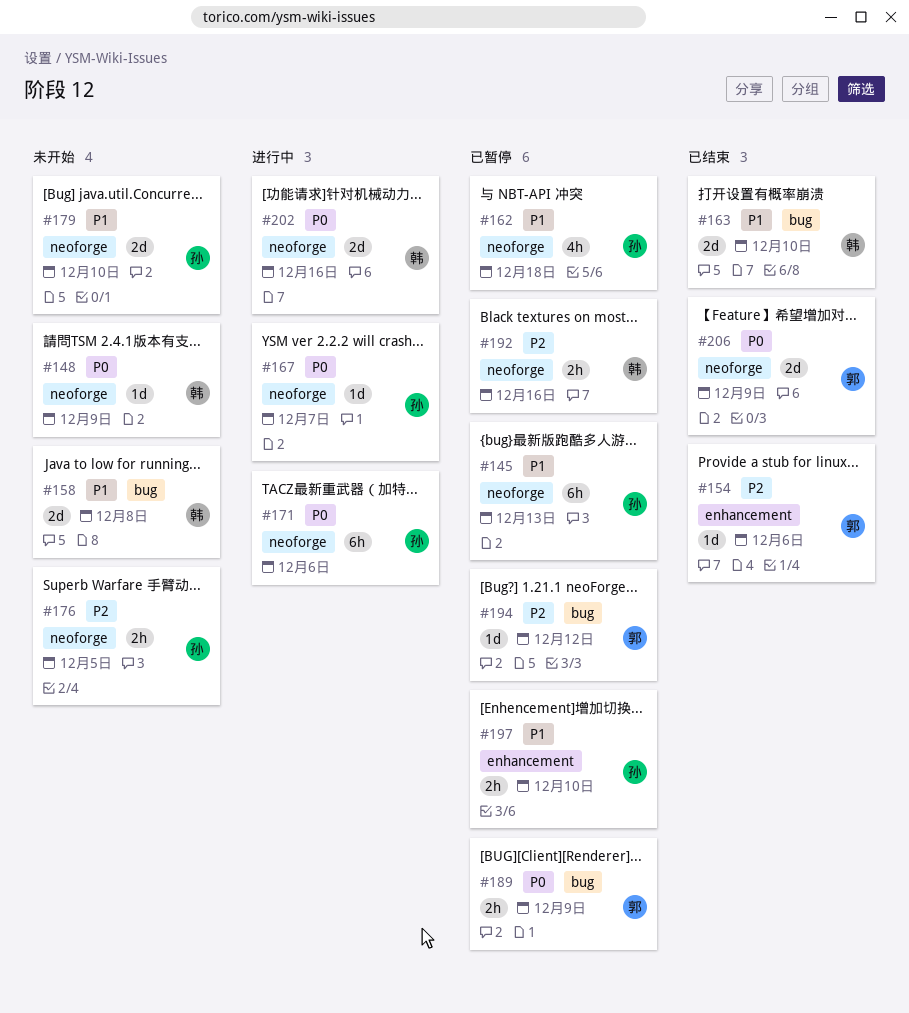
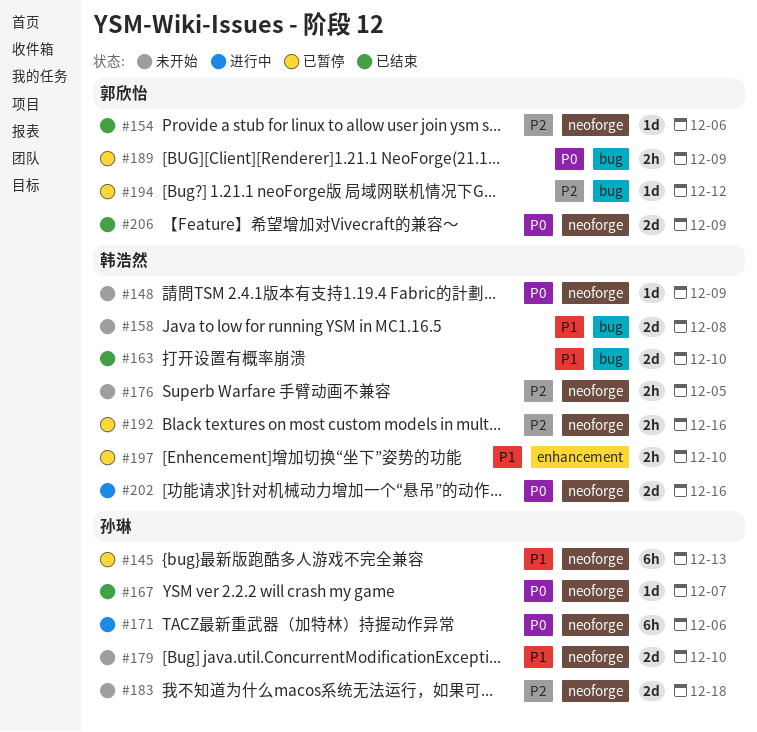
#154, label: enhancement -> neoforge
#162: present -> none
#167, status: 进行中 -> 已结束
#176, owner: 孙琳 -> 韩浩然
#183: none -> present
#197, owner: 孙琳 -> 韩浩然

